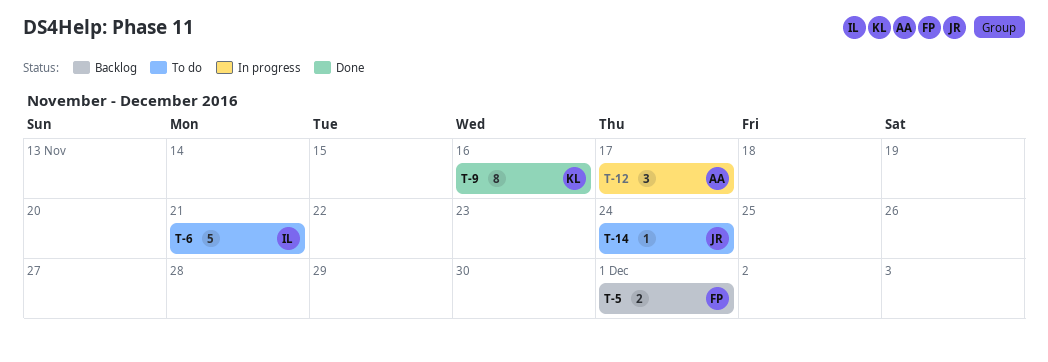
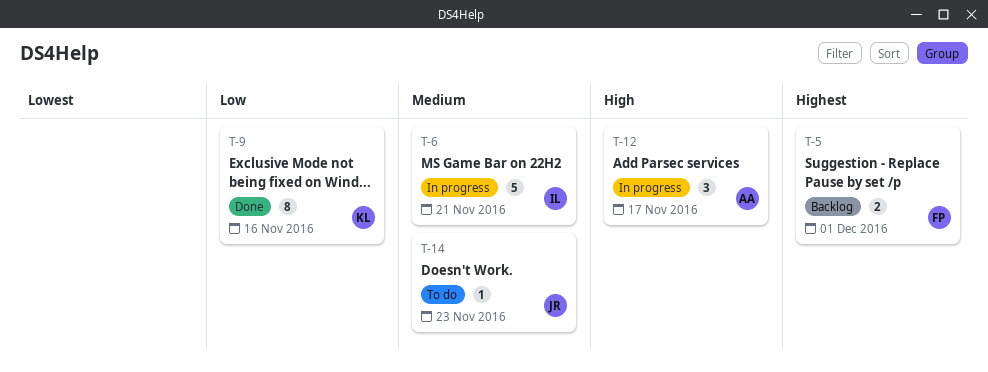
T-6, status: To do -> In progress
T-14, due: Nov 24 -> Nov 23

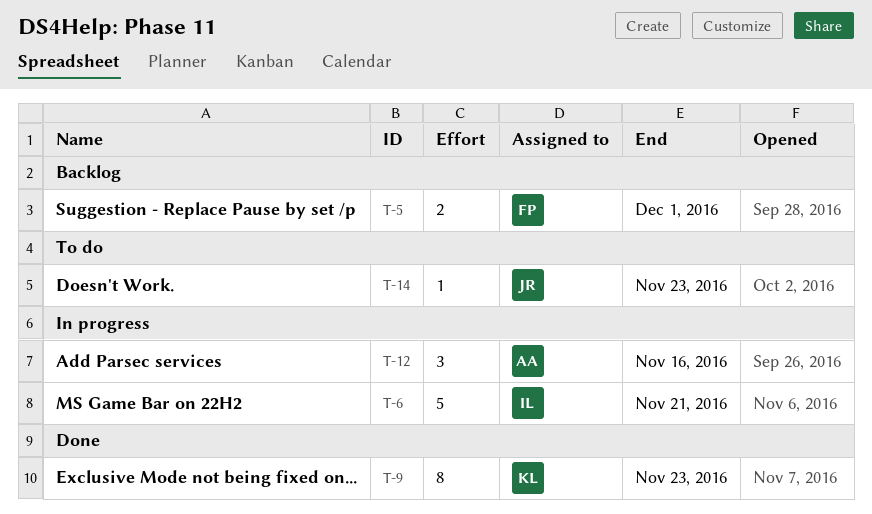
T-9, due: Nov 16 -> Nov 23
T-12, due: Nov 17 -> Nov 16

